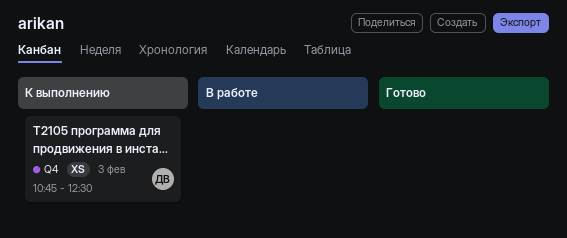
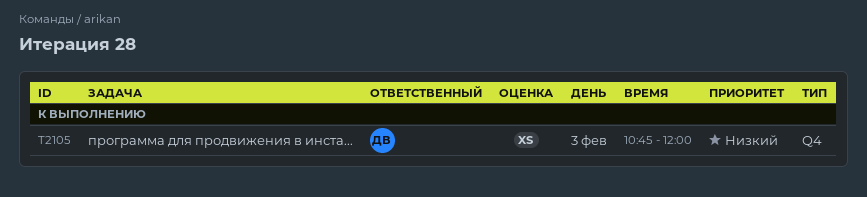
T2105, ends: 12:30 -> 12:00

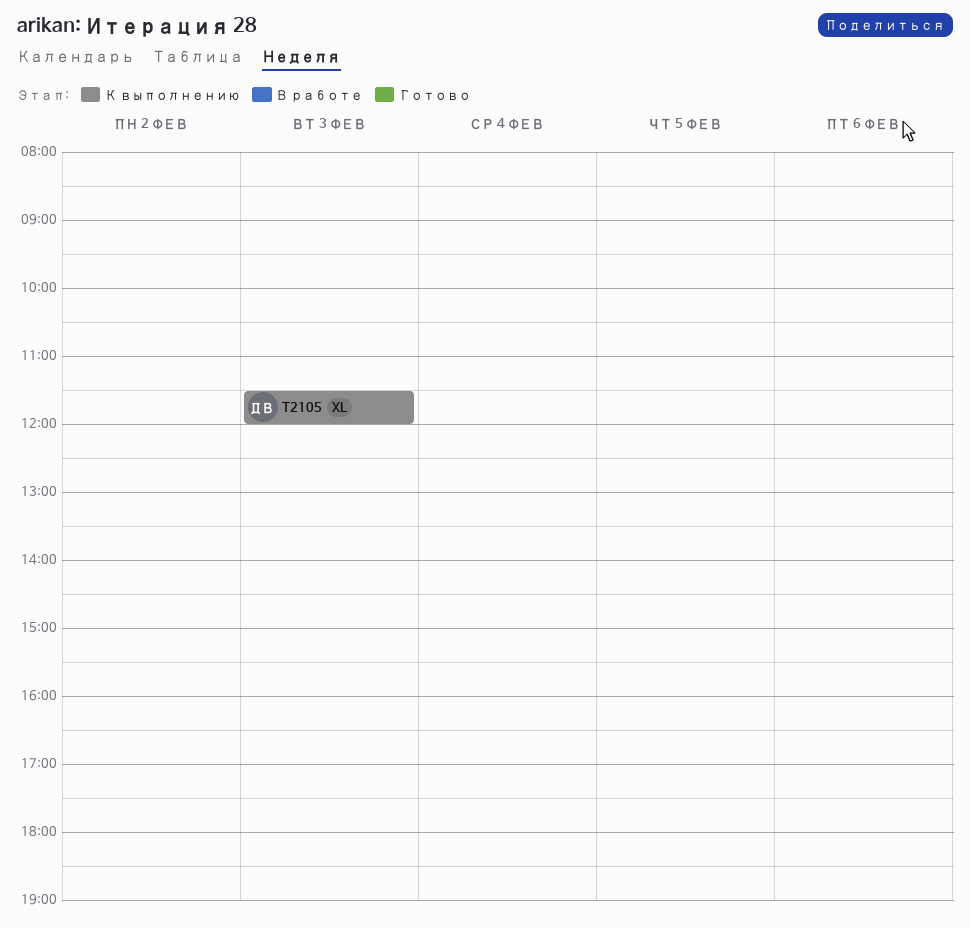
T2105, estimate: XS -> XL
T2105, begins: 10:45 -> 11:30

